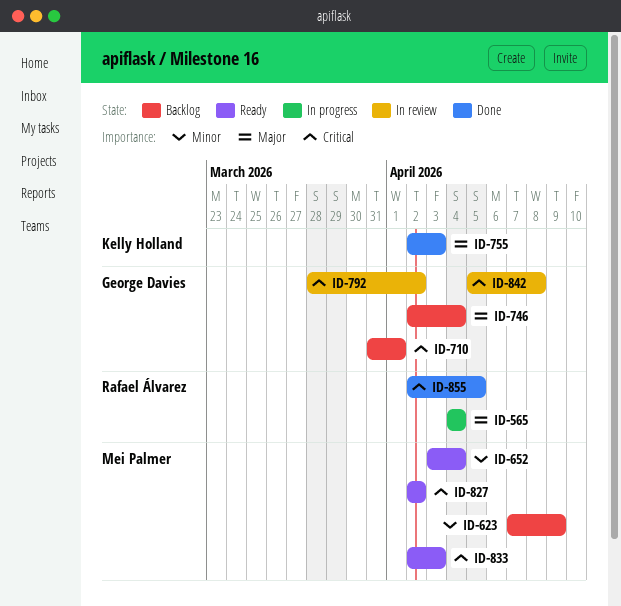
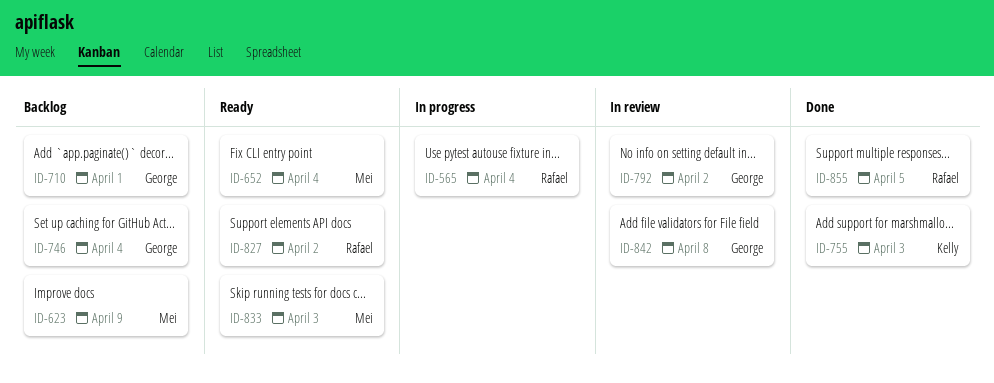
ID-827, owner: Mei Palmer -> Rafael Álvarez

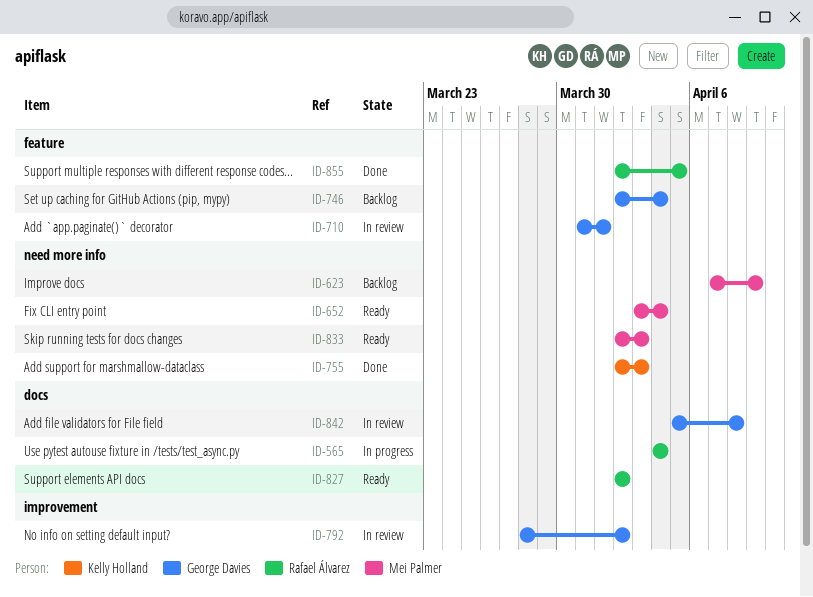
ID-710, status: Backlog -> In review

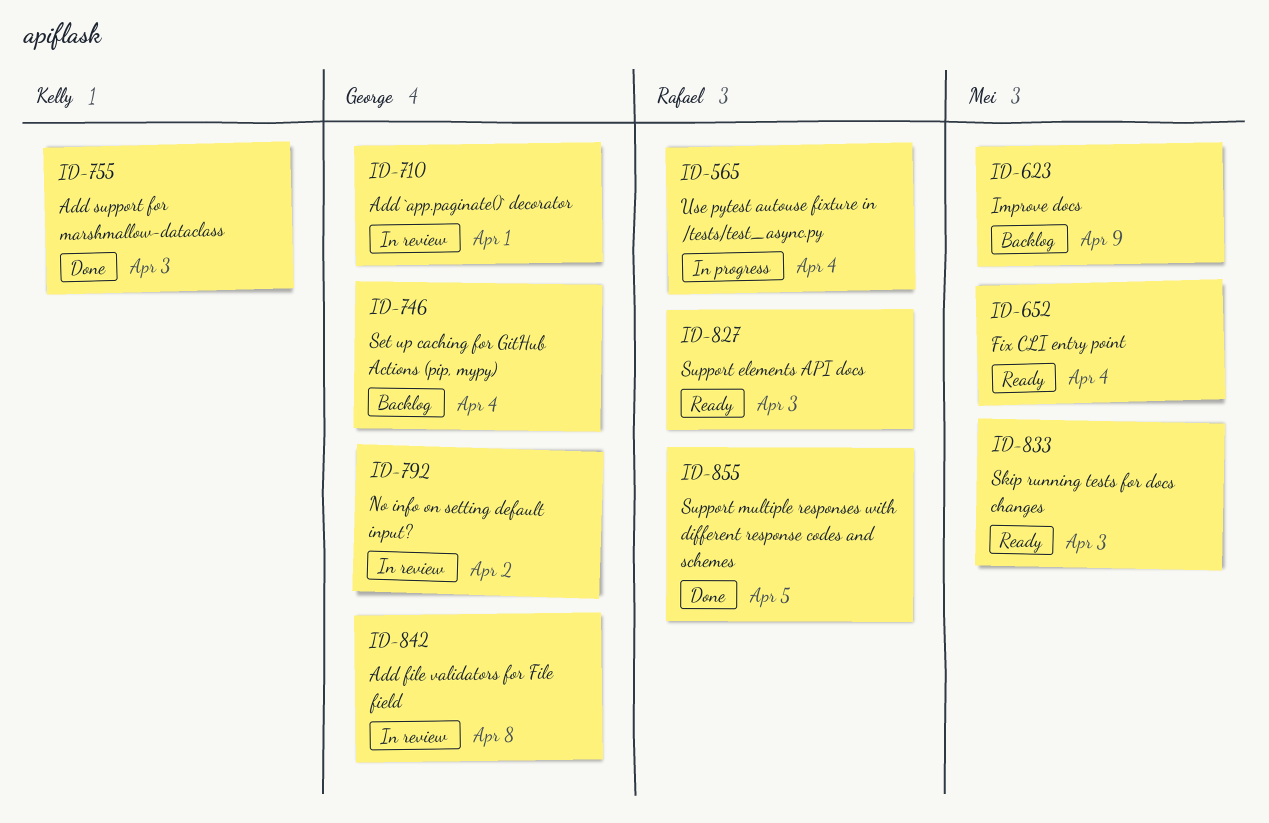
ID-827, due: Apr 2 -> Apr 3

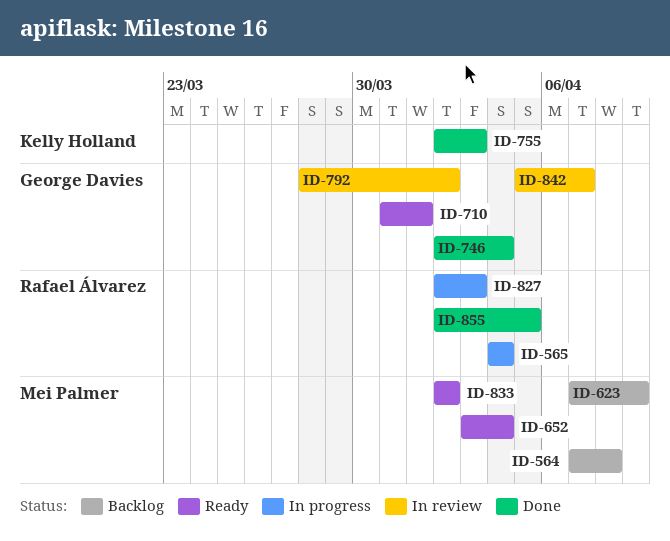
ID-564: none -> present
ID-710, status: In review -> Ready
ID-746, status: Backlog -> Done
ID-827, status: Ready -> In progress
ID-833, due: Apr 3 -> Apr 2
ID-842, due: Apr 8 -> Apr 7

